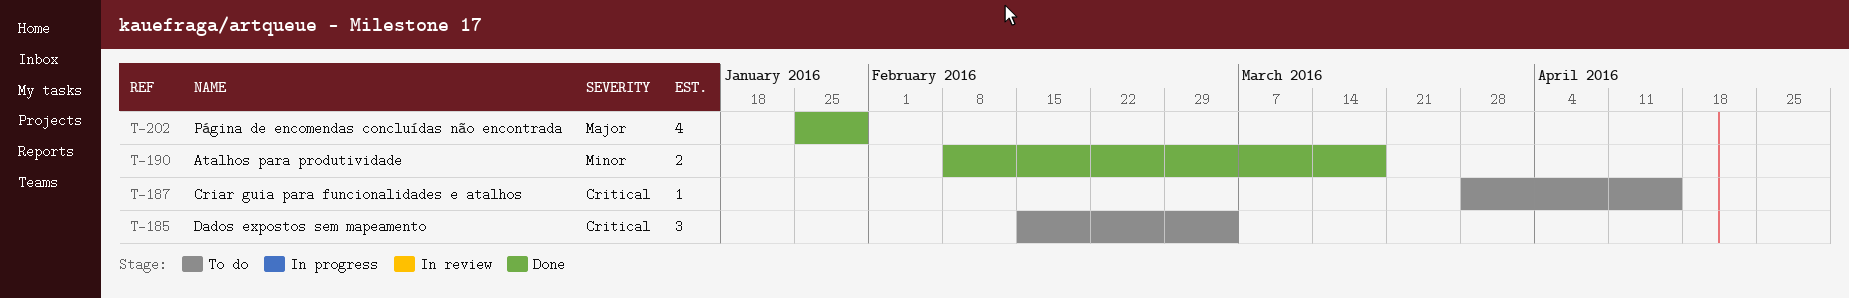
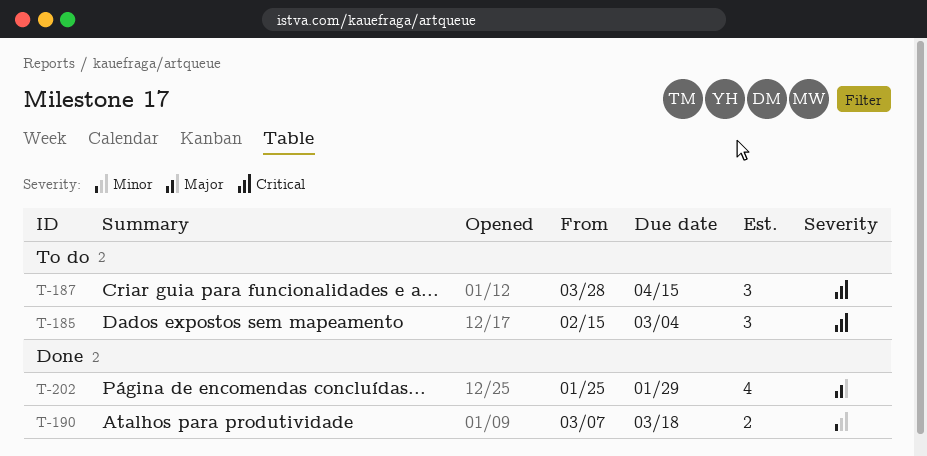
T-187, estimate: 1 -> 3
T-190, start: Feb 8 -> Mar 7

